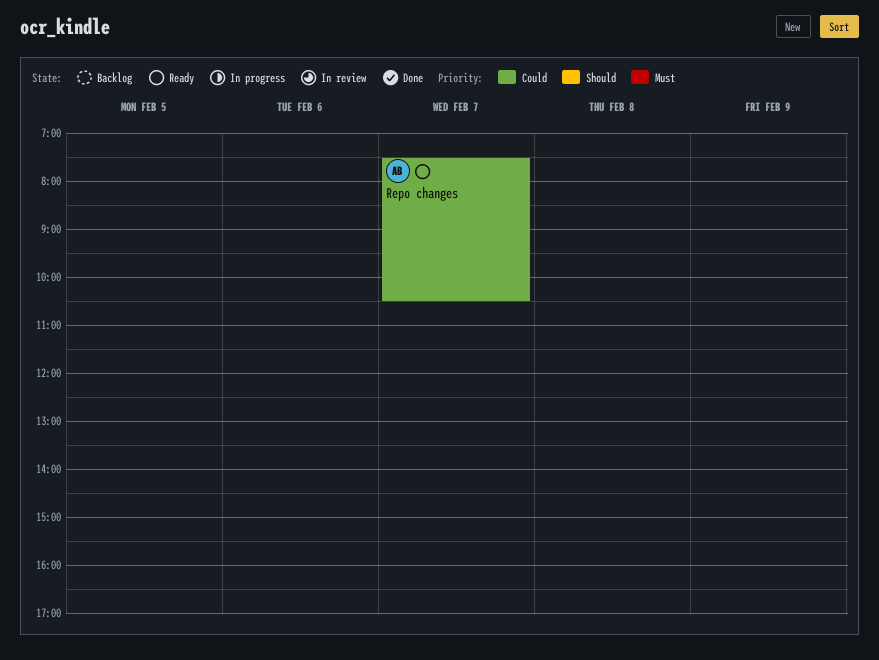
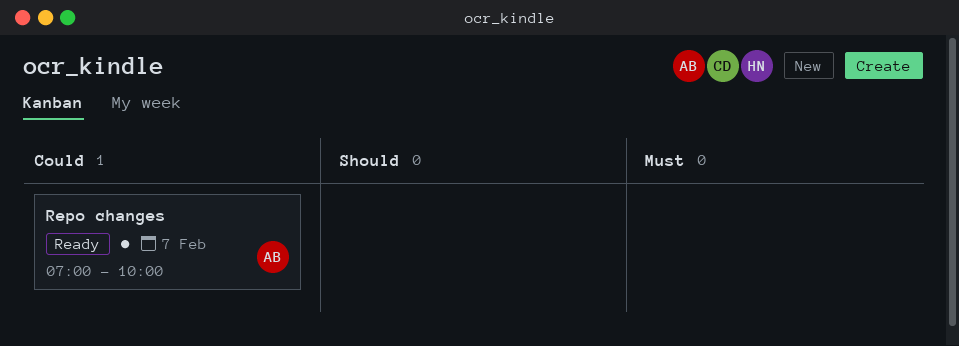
Repo changes, begins: 07:30 -> 07:00
Repo changes, ends: 10:30 -> 10:00

